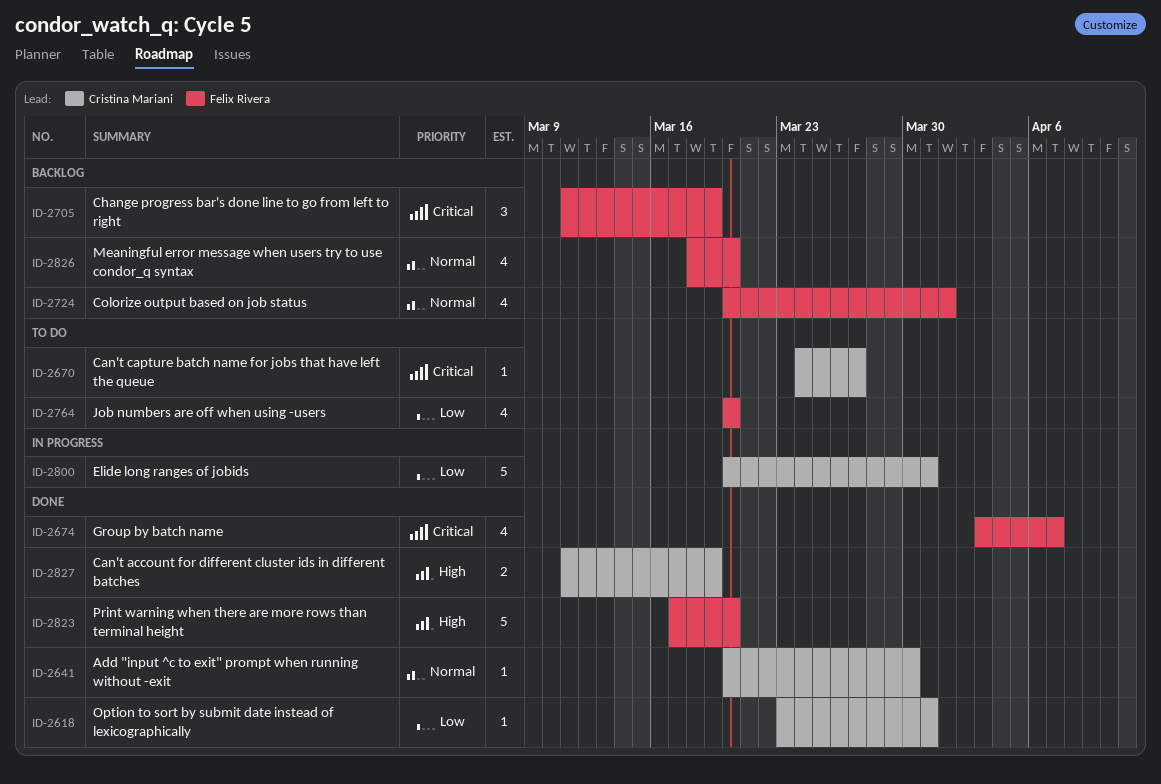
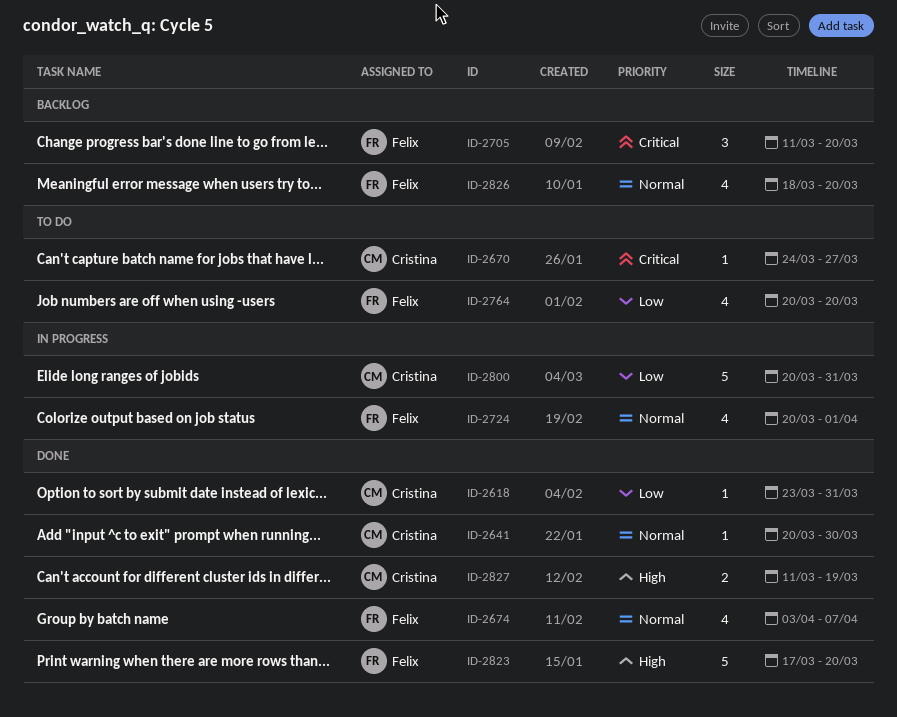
ID-2674, priority: Critical -> Normal
ID-2705, due: Mar 19 -> Mar 20
ID-2724, status: Backlog -> In progress

